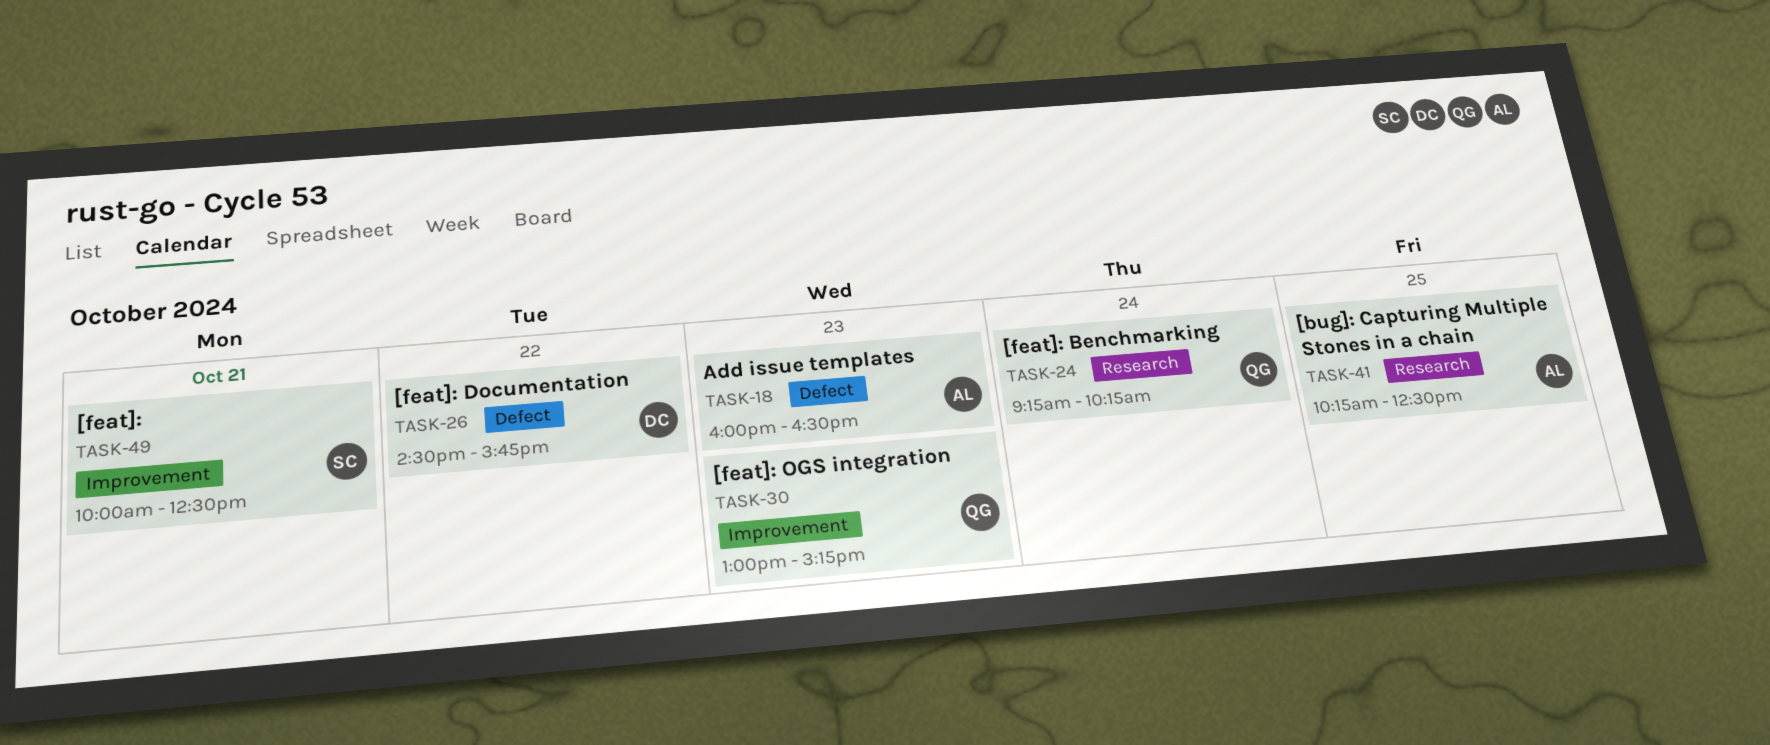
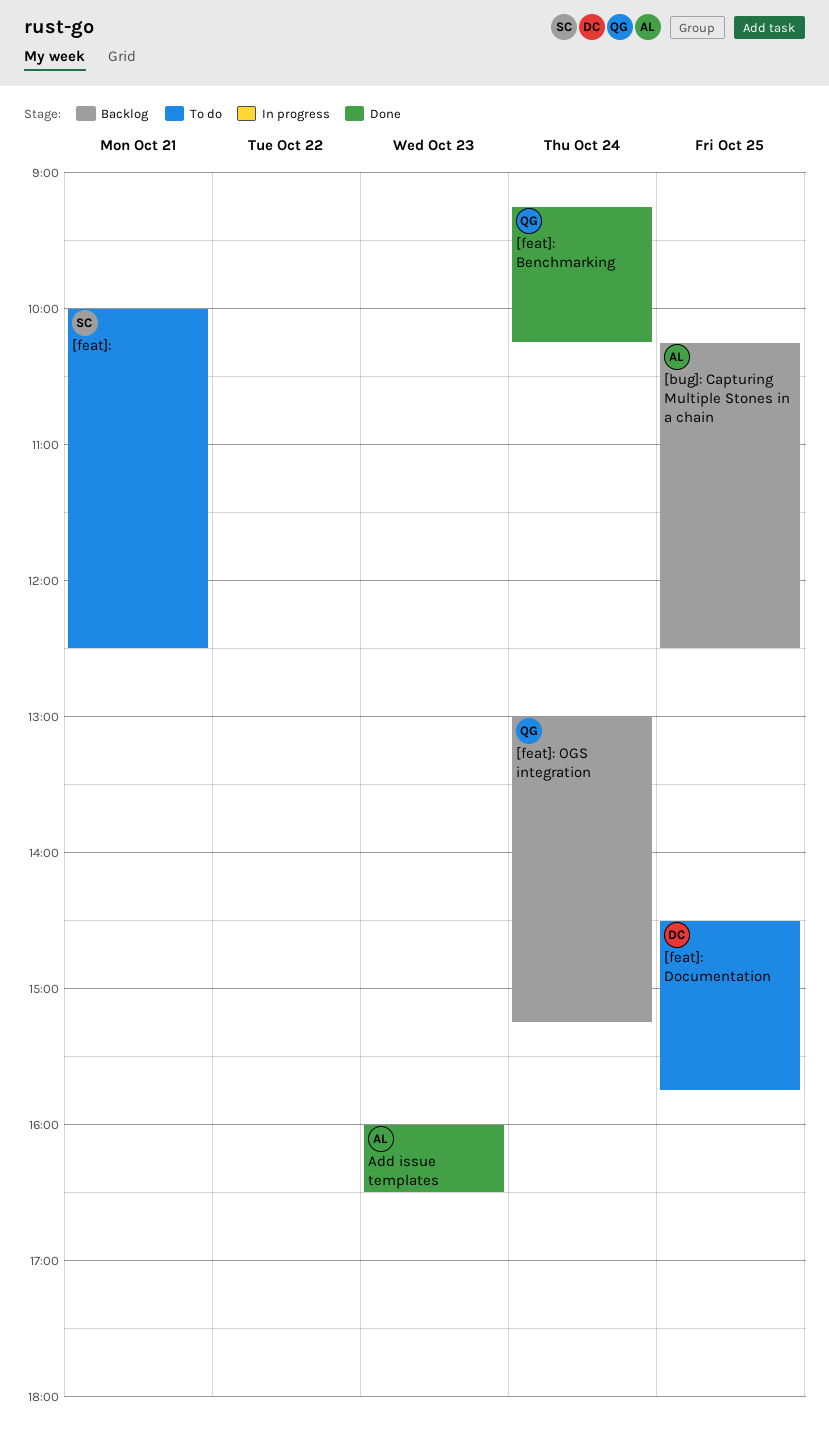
[feat]: Documentation, day: Oct 22 -> Oct 25
[feat]: OGS integration, day: Oct 23 -> Oct 24

